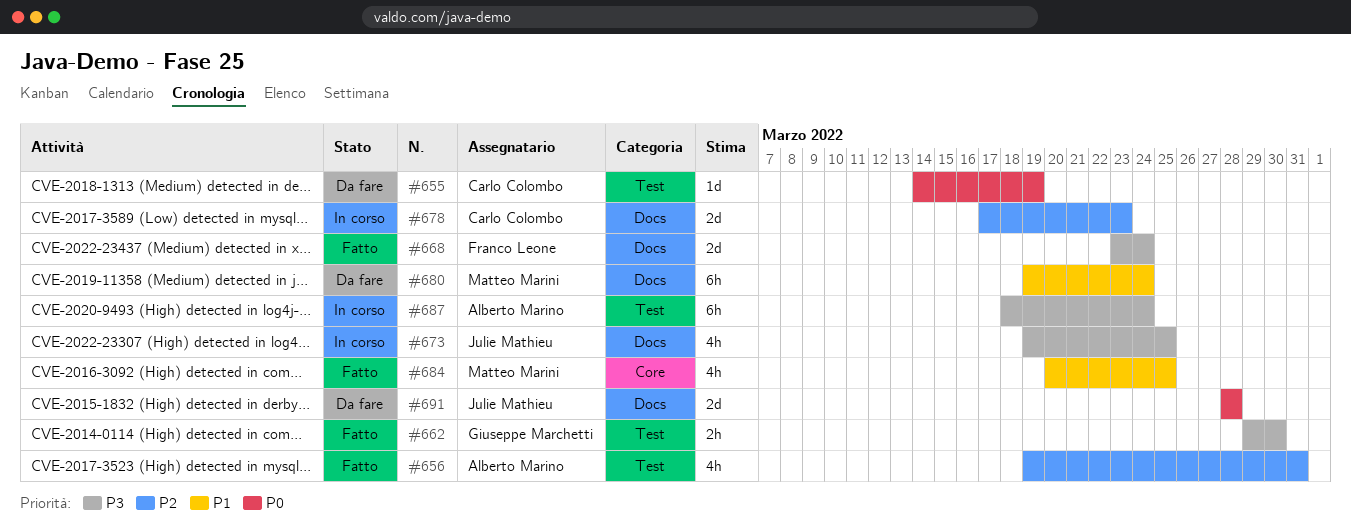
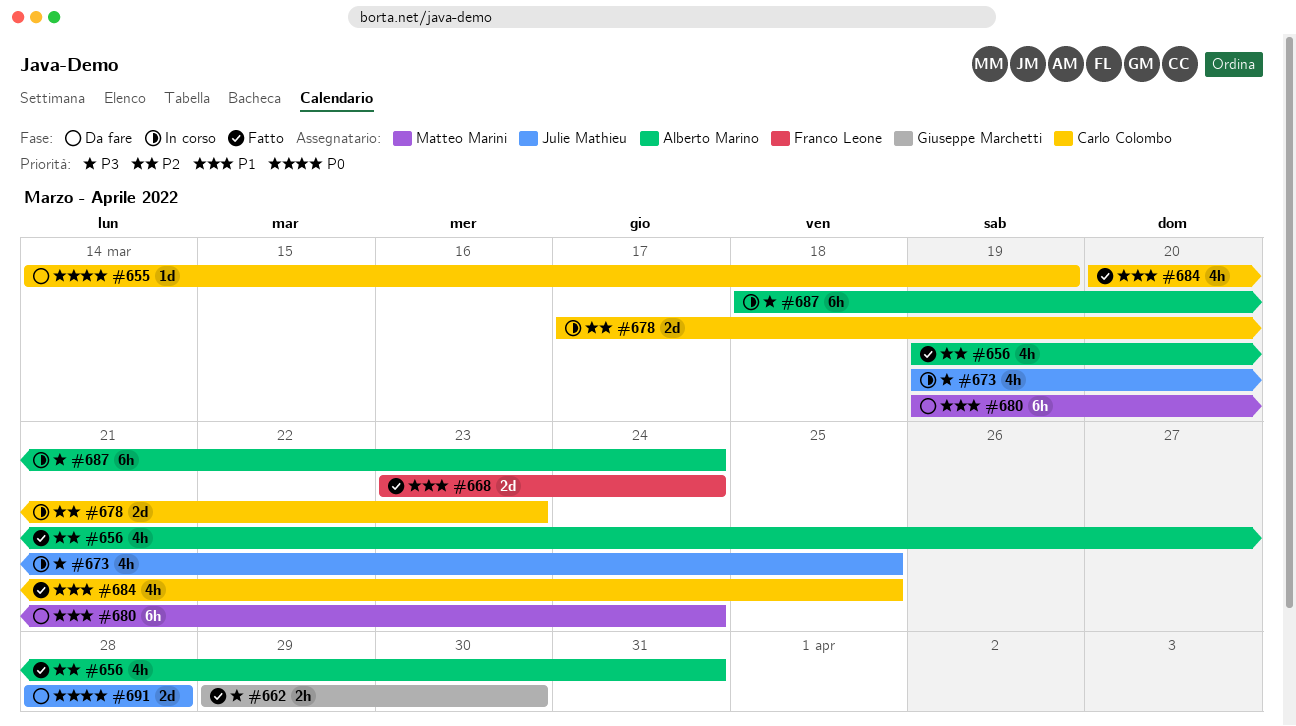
#668, priority: P3 -> P1
#684, owner: Matteo Marini -> Carlo Colombo

